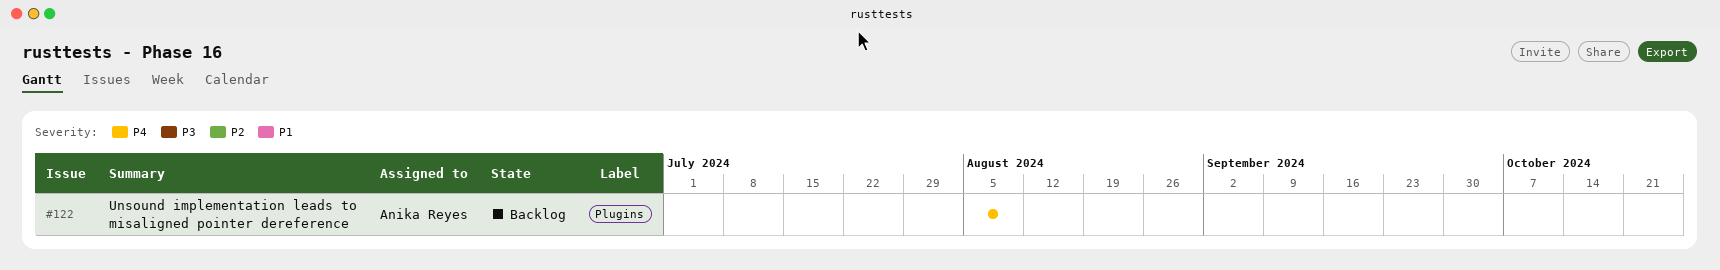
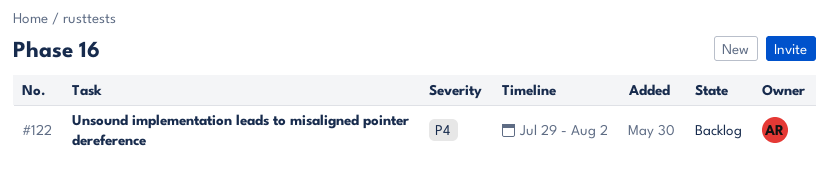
#122, start: Aug 5 -> Jul 29
#122, due: Aug 9 -> Aug 2

